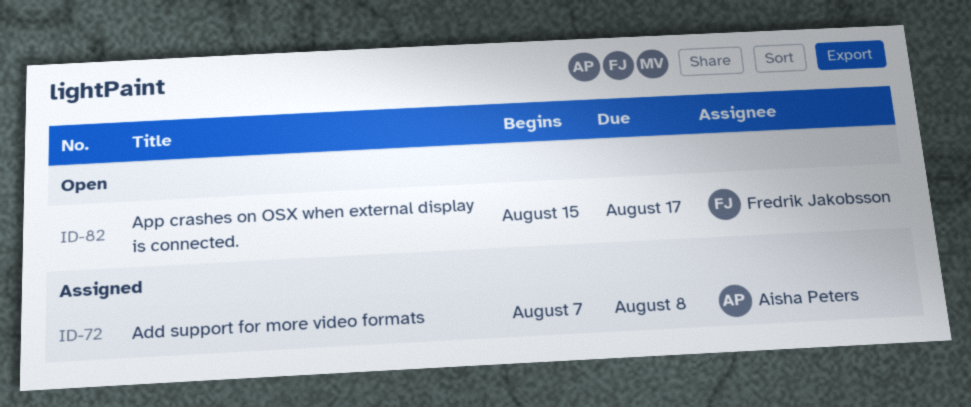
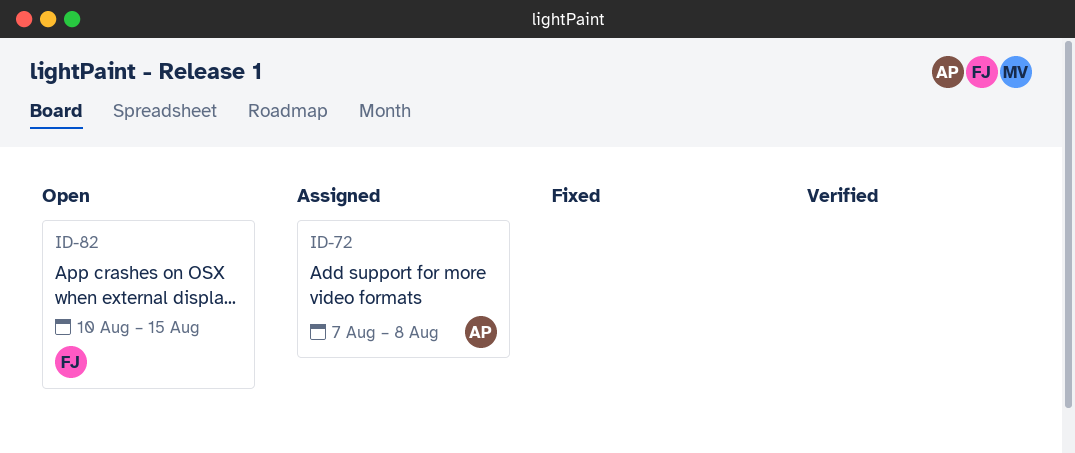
ID-82, start: Aug 15 -> Aug 10
ID-82, due: Aug 17 -> Aug 15

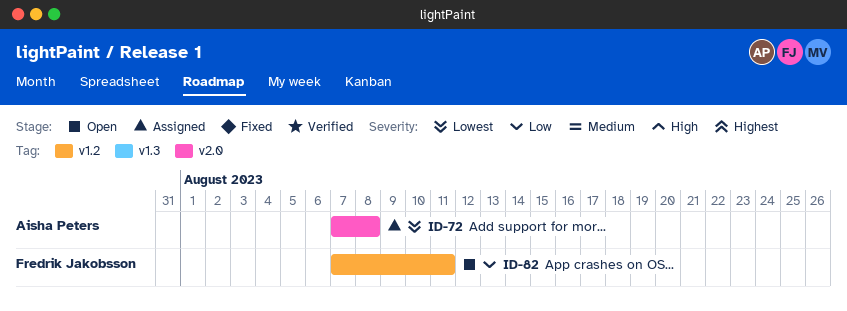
ID-82, start: Aug 10 -> Aug 7
ID-82, due: Aug 15 -> Aug 11

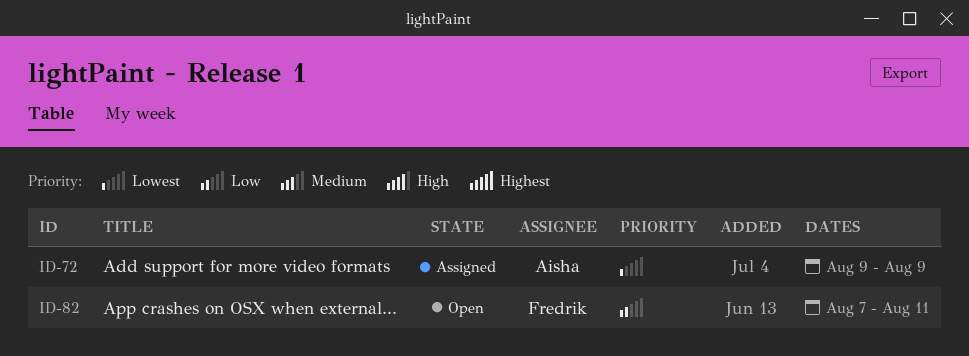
ID-72, start: Aug 7 -> Aug 9
ID-72, due: Aug 8 -> Aug 9

